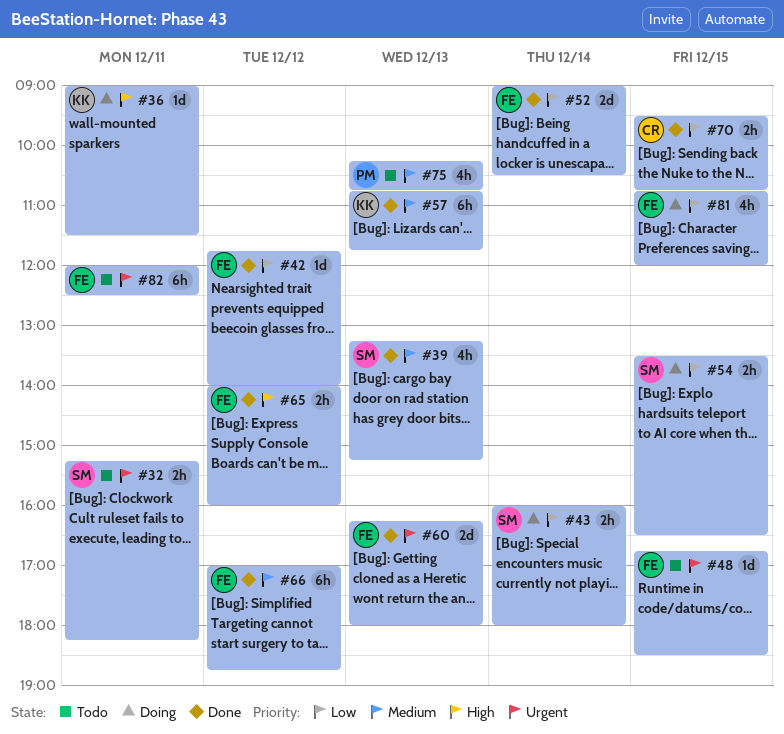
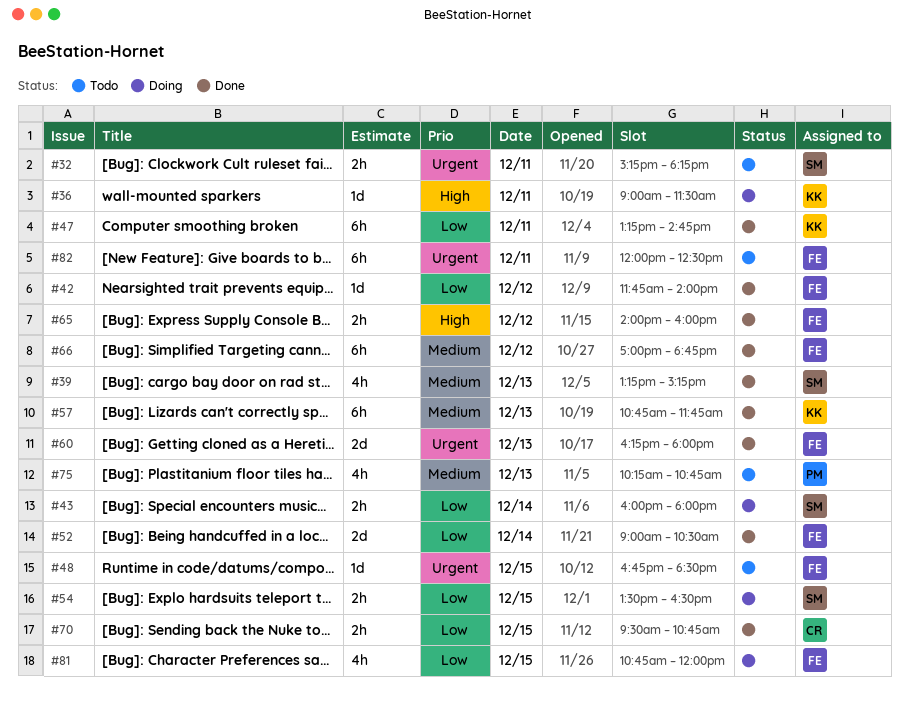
#47: none -> present

